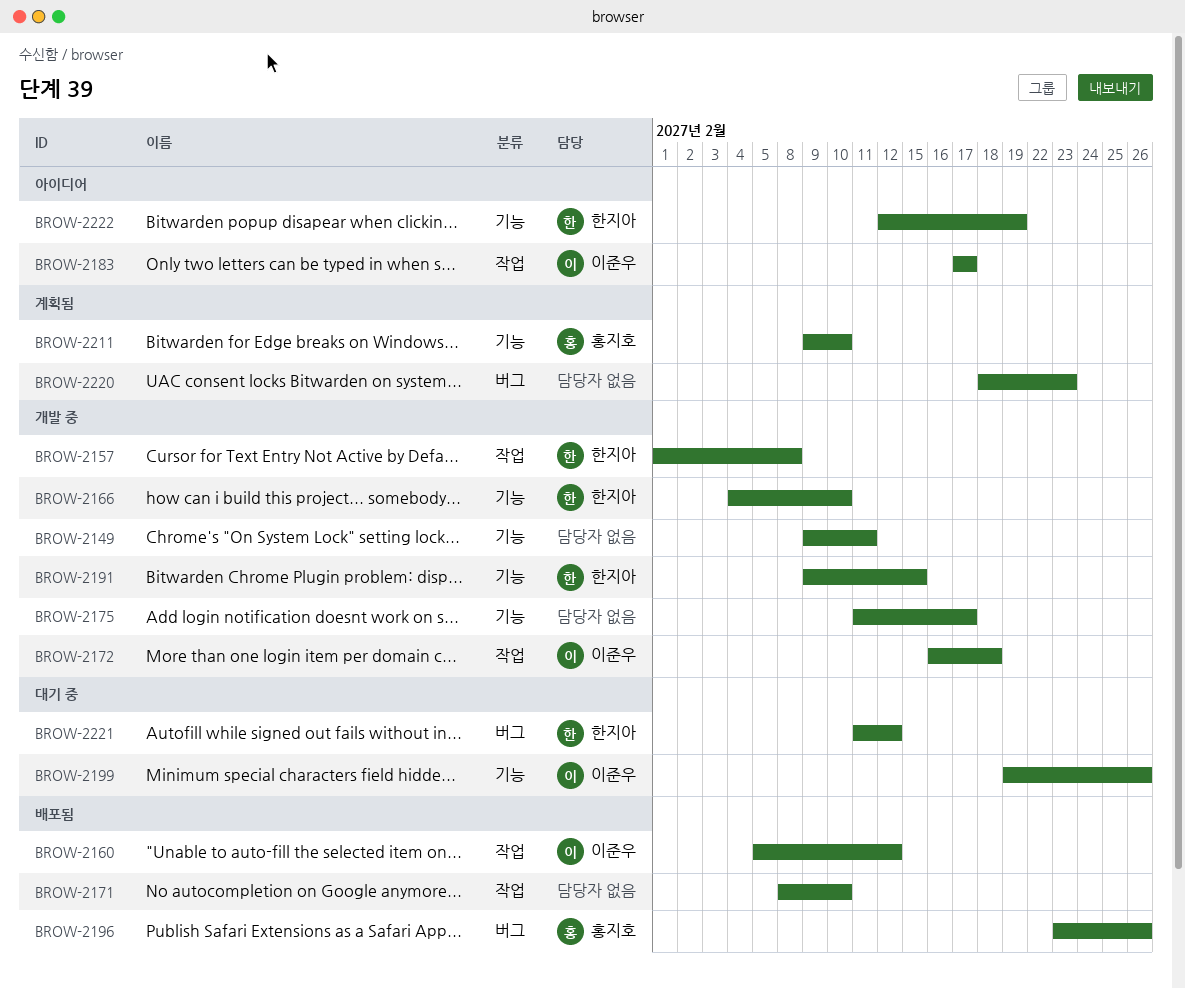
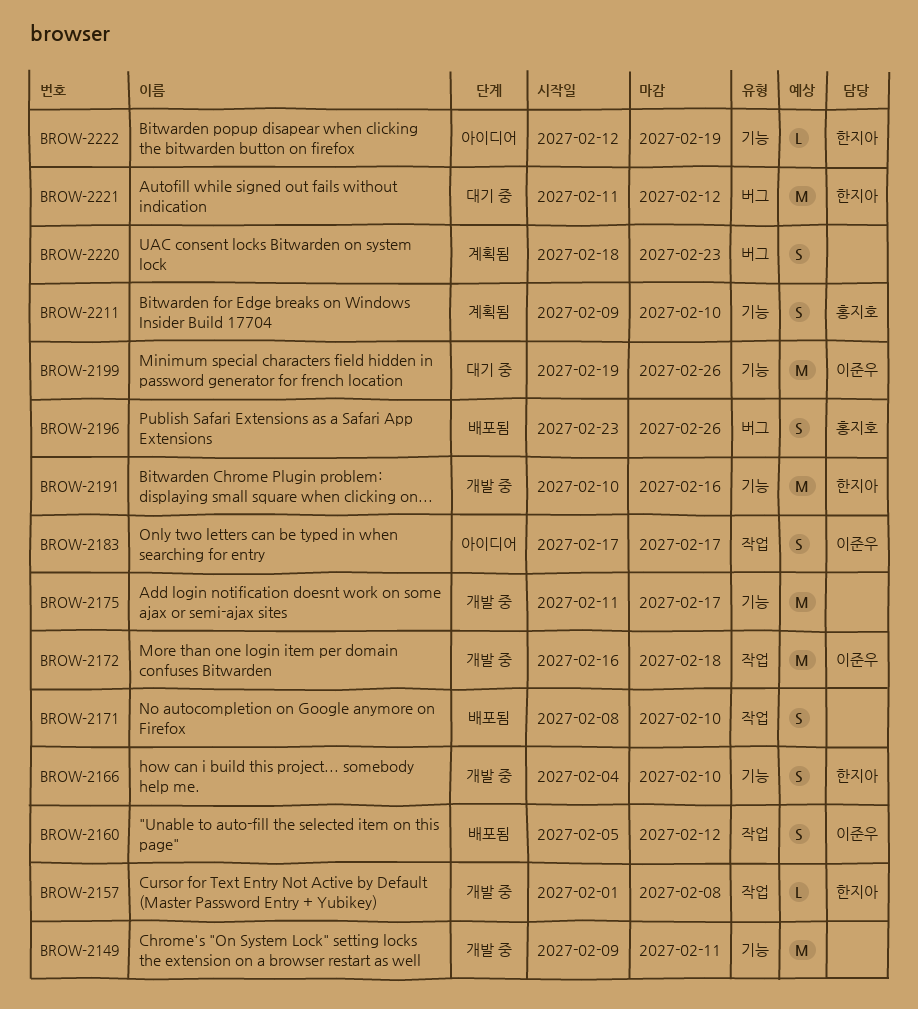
BROW-2191, start: Feb 9 -> Feb 10
BROW-2191, due: Feb 15 -> Feb 16

